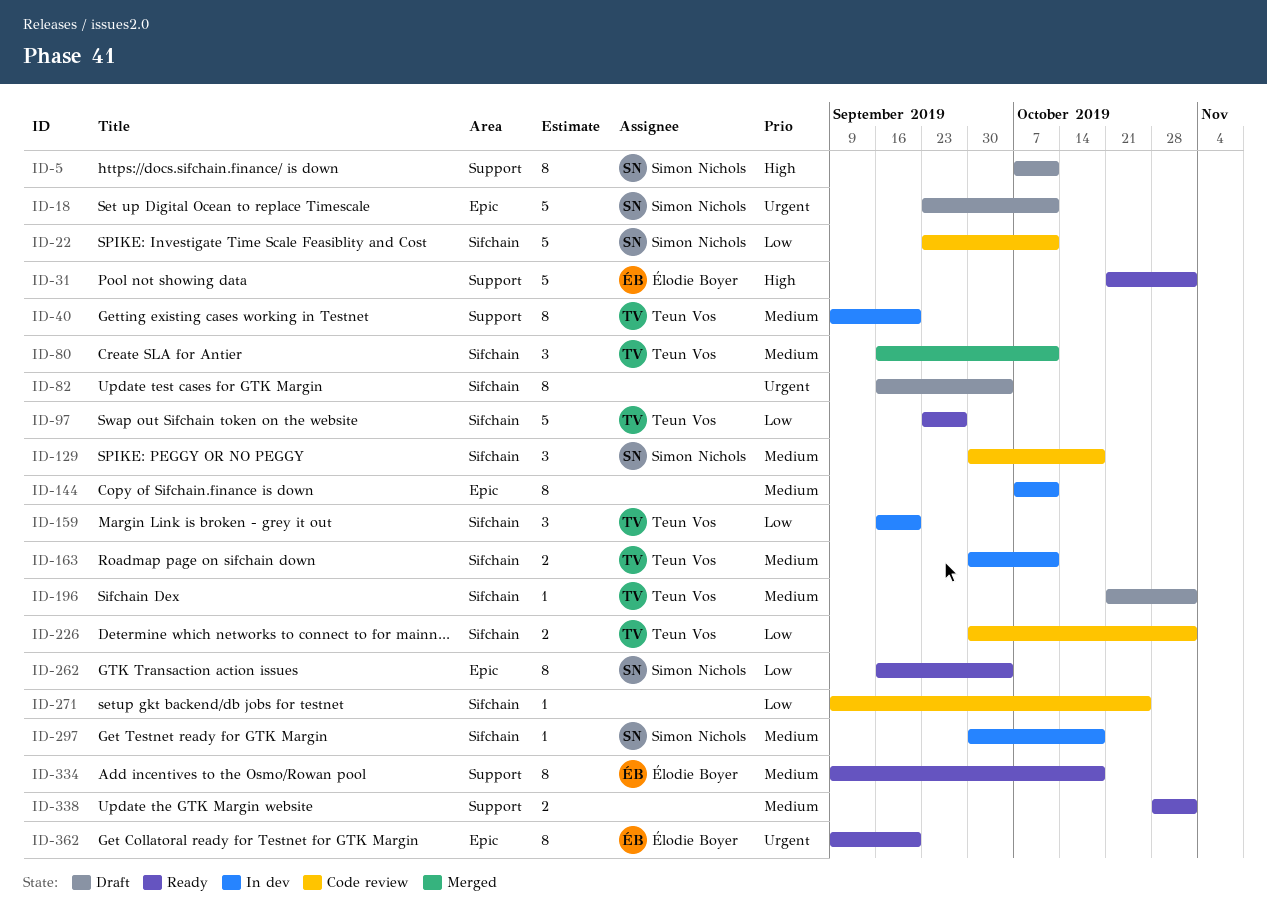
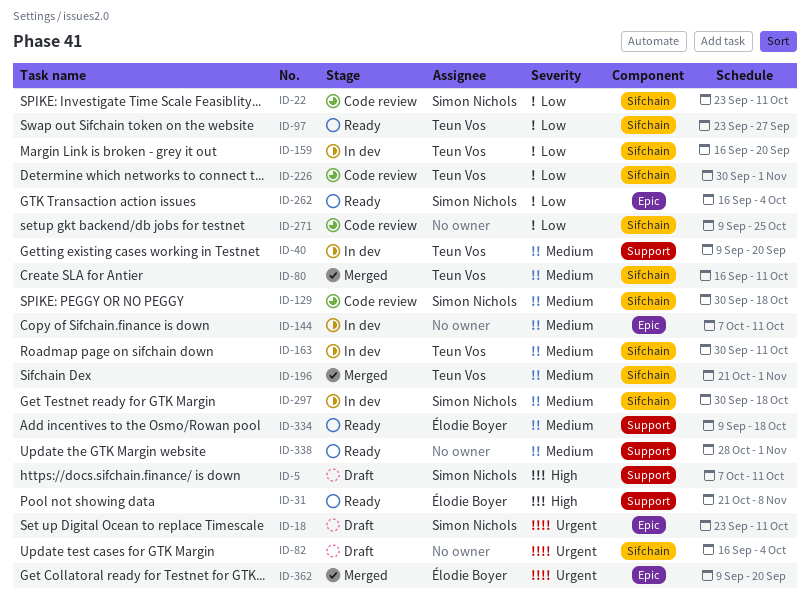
ID-31, due: Nov 1 -> Nov 8
ID-196, status: Draft -> Merged
ID-362, status: Ready -> Merged

